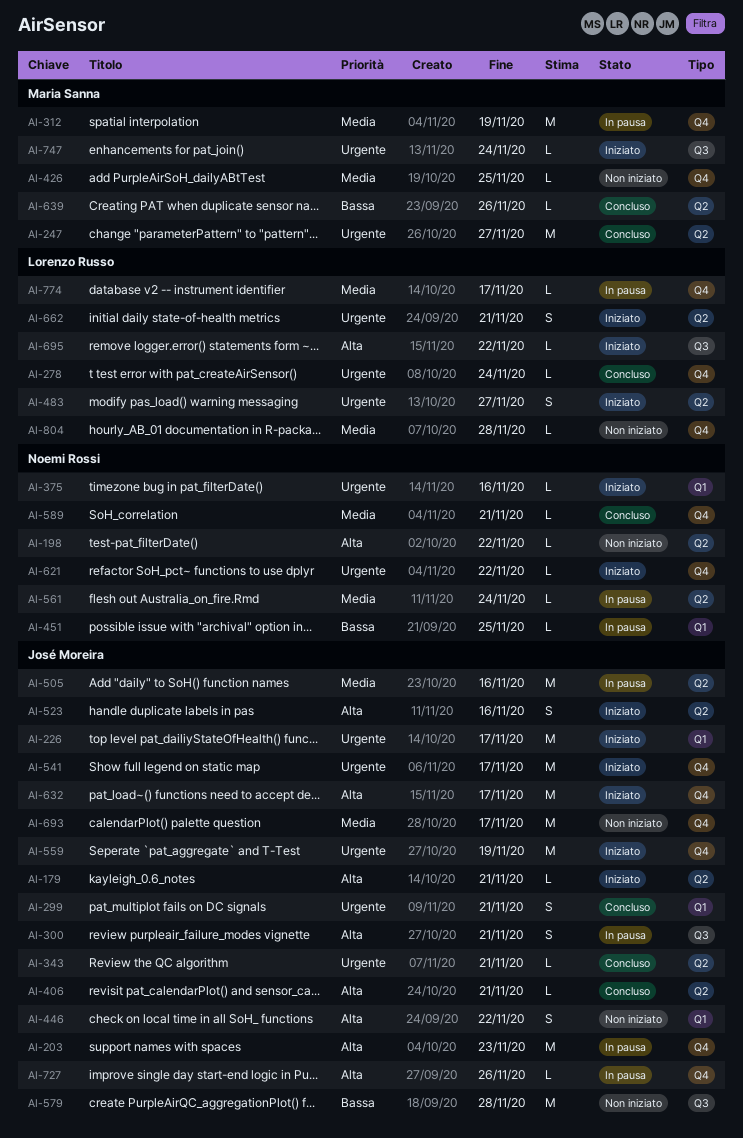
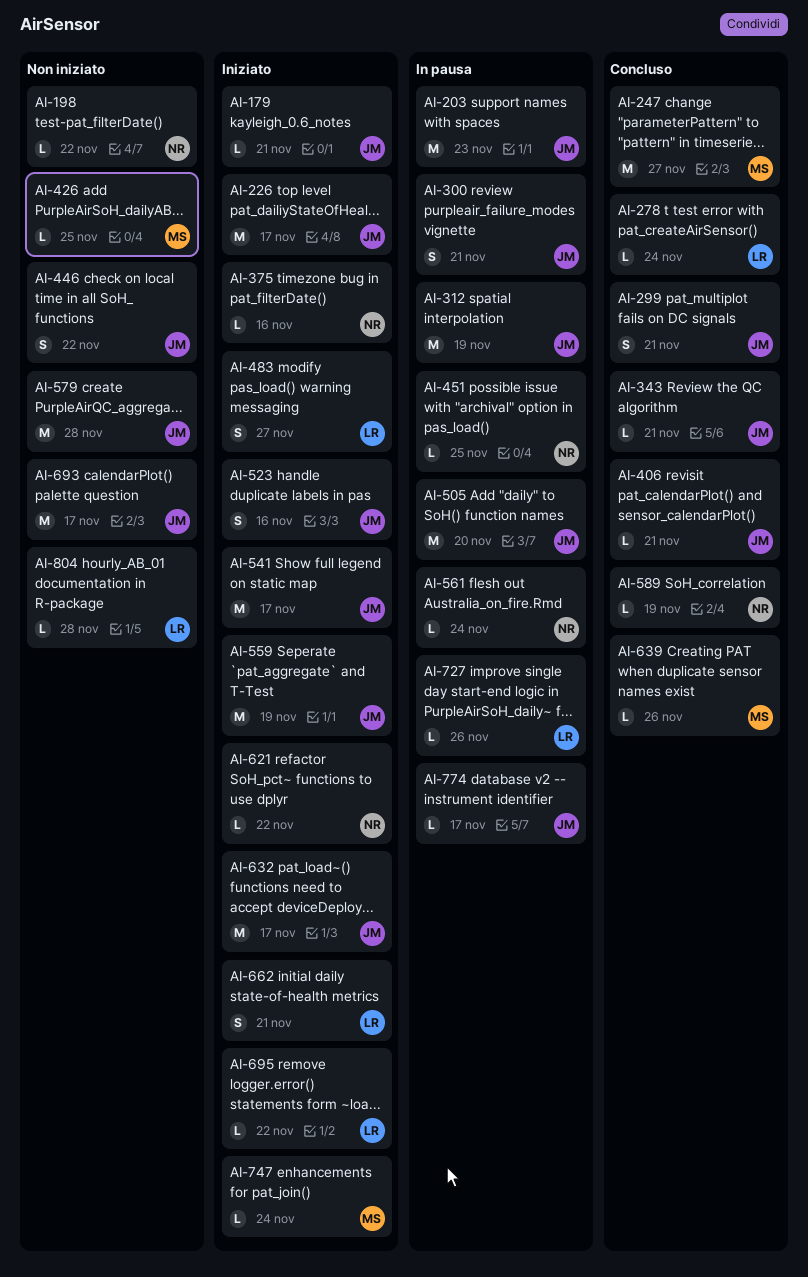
AI-312, owner: Maria Sanna -> José Moreira
AI-505, due: Nov 16 -> Nov 20
AI-589, due: Nov 21 -> Nov 19
AI-727, owner: José Moreira -> Lorenzo Russo
AI-774, owner: Lorenzo Russo -> José Moreira

